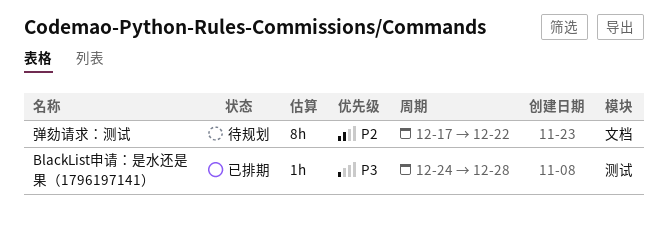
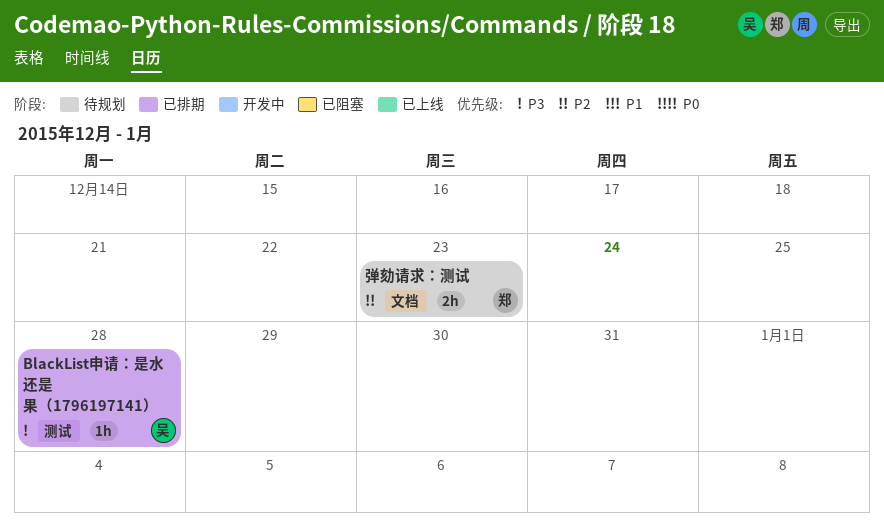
弹劾请求：测试, estimate: 8h -> 2h
弹劾请求：测试, due: Dec 22 -> Dec 23

